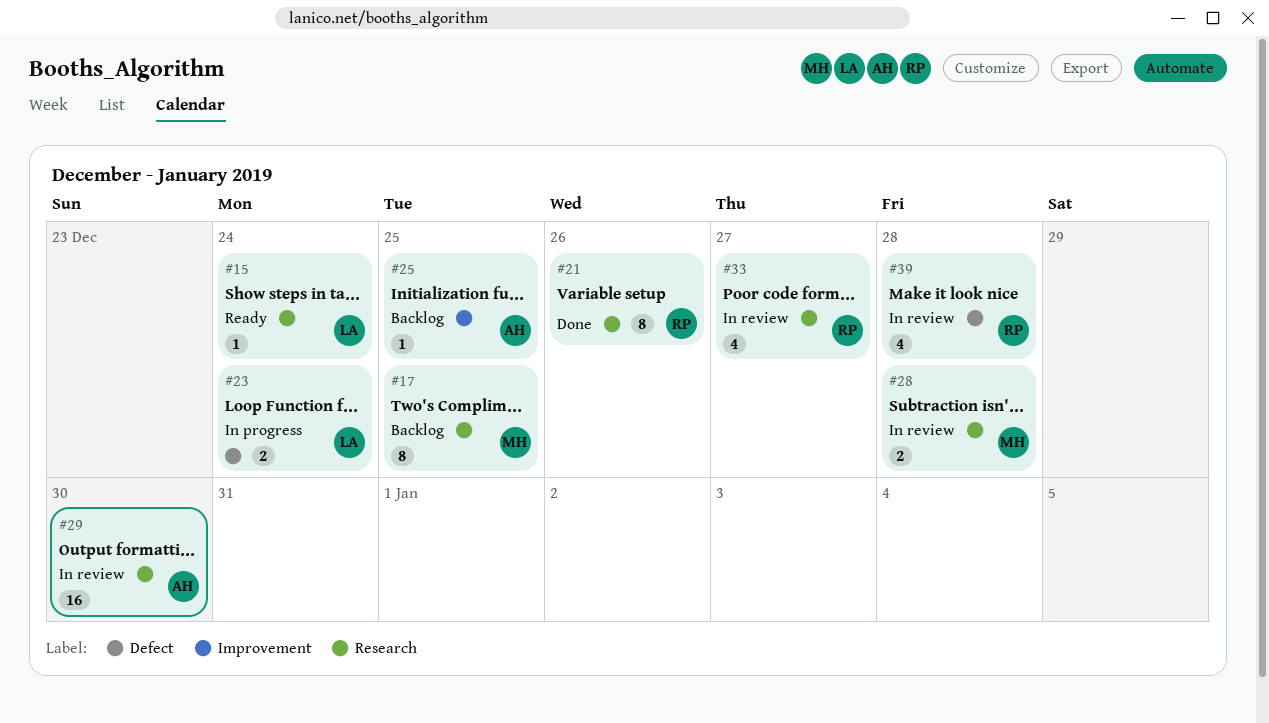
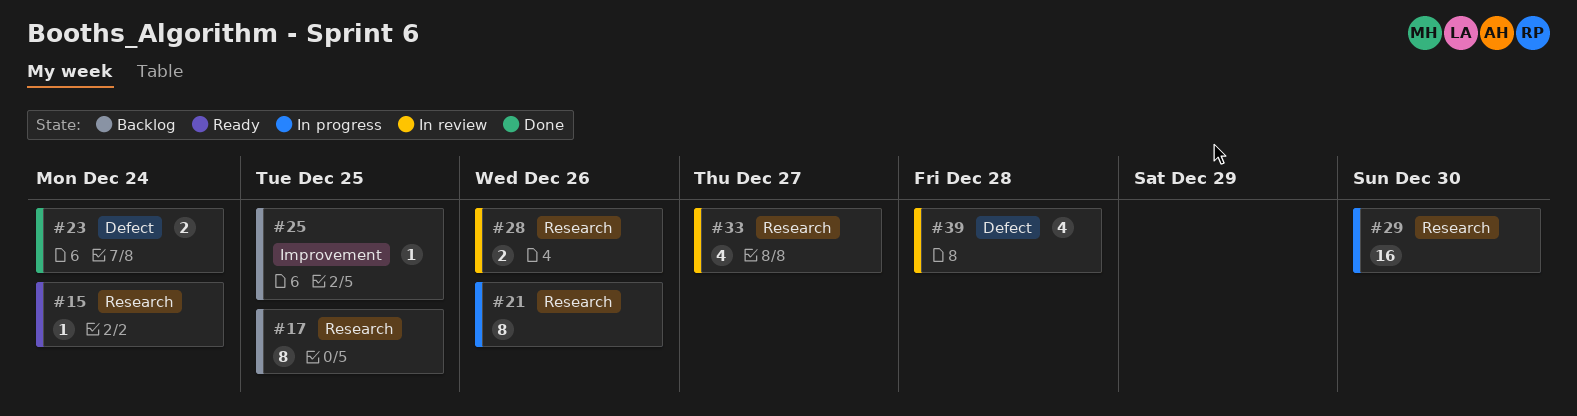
#21, status: Done -> In progress
#23, status: In progress -> Done
#28, due: Dec 28 -> Dec 26
#29, status: In review -> In progress

